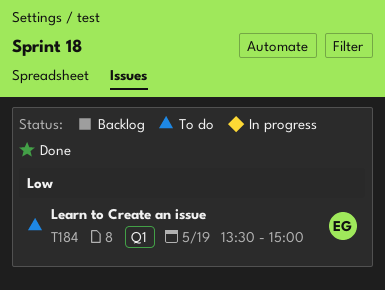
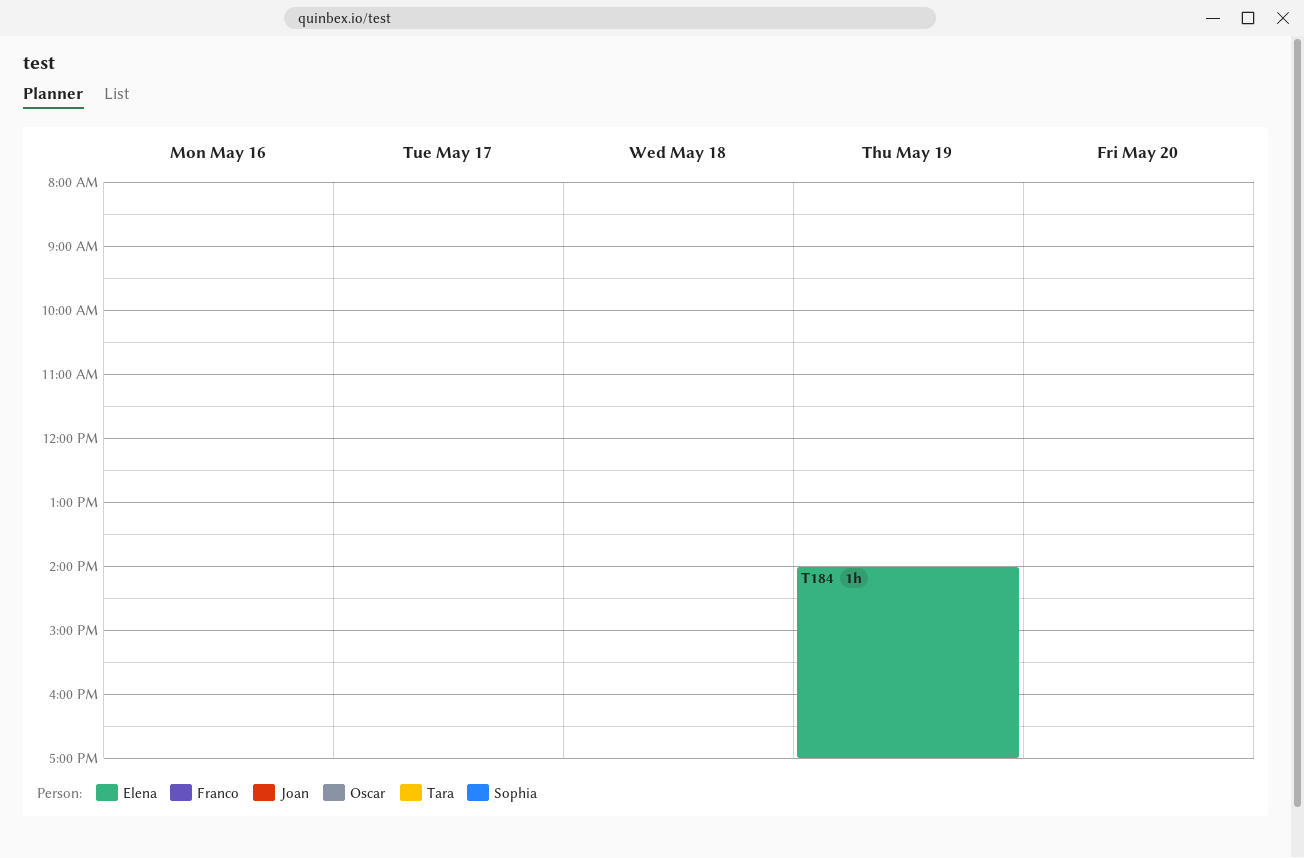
T184, begins: 13:30 -> 14:00
T184, ends: 15:00 -> 17:00

